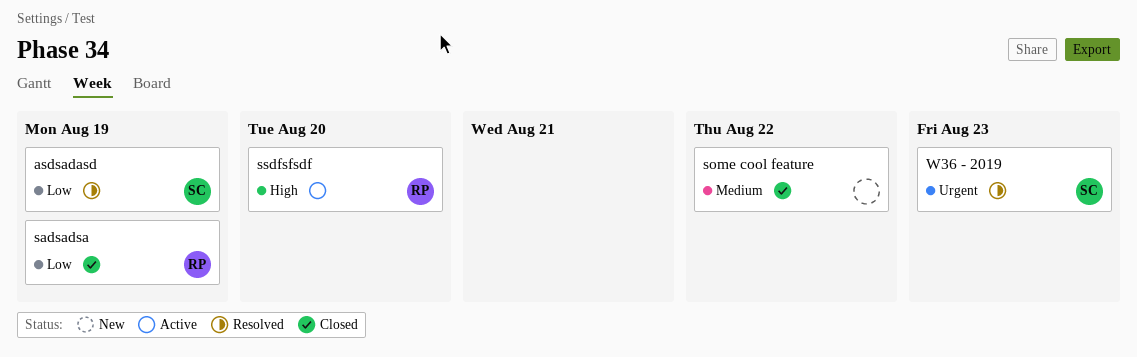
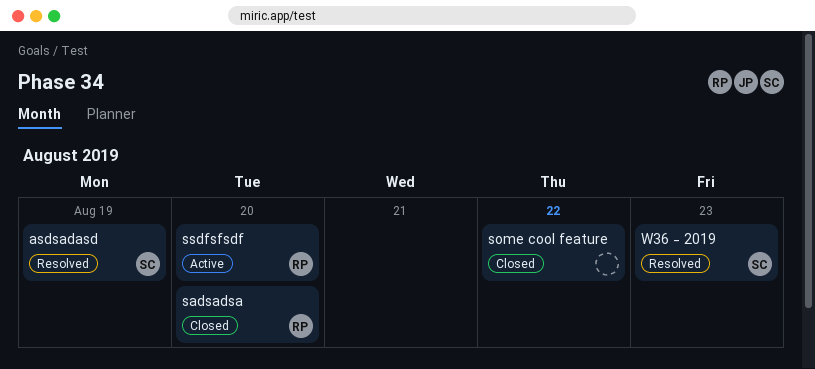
sadsadsa, due: Aug 19 -> Aug 20

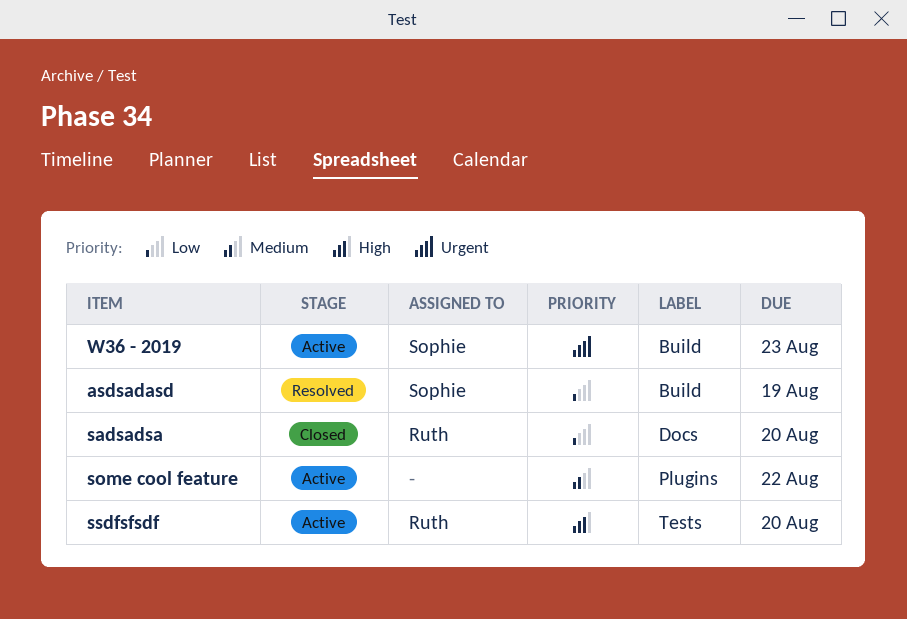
some cool feature, status: Closed -> Active
W36 - 2019, status: Resolved -> Active

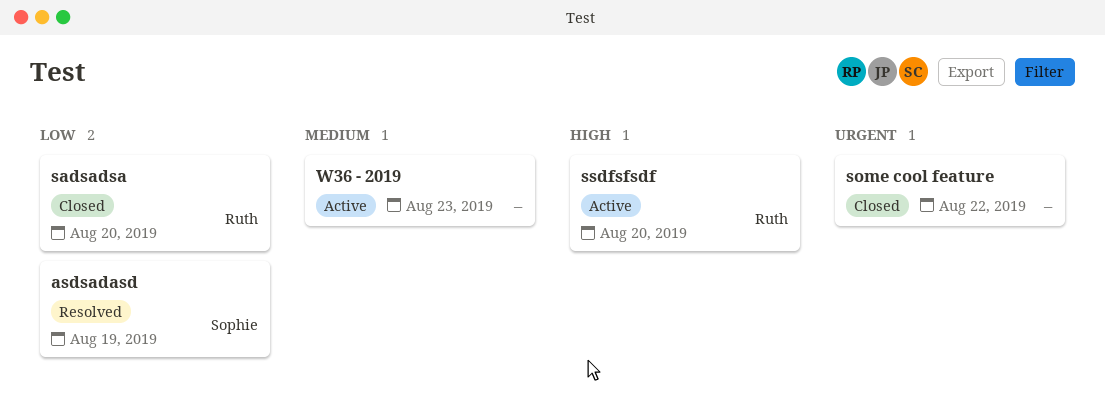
some cool feature, status: Active -> Closed
some cool feature, priority: Medium -> Urgent
W36 - 2019, owner: Sophie -> none
W36 - 2019, priority: Urgent -> Medium

